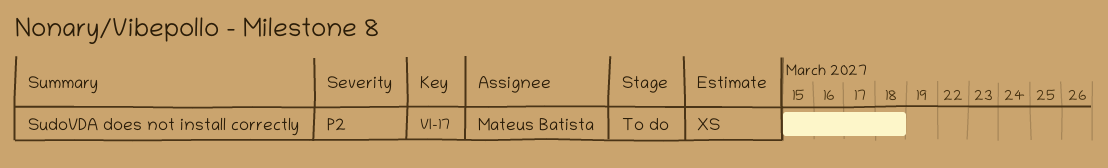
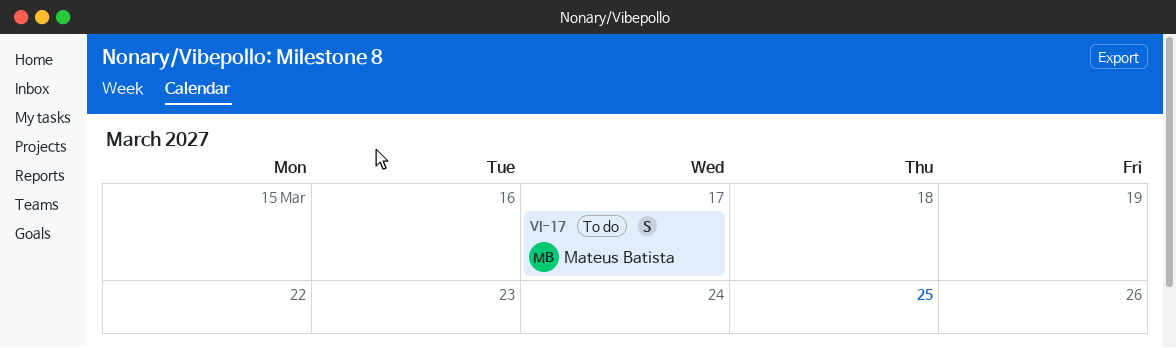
VI-17, estimate: XS -> S
VI-17, due: Mar 18 -> Mar 17

